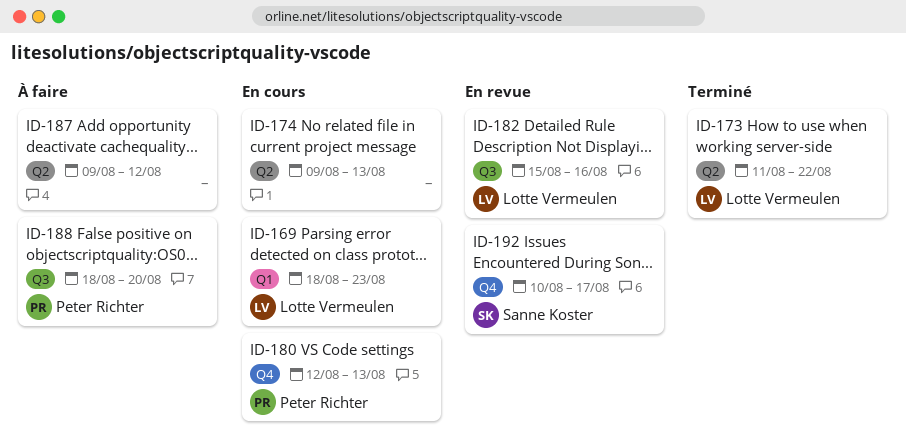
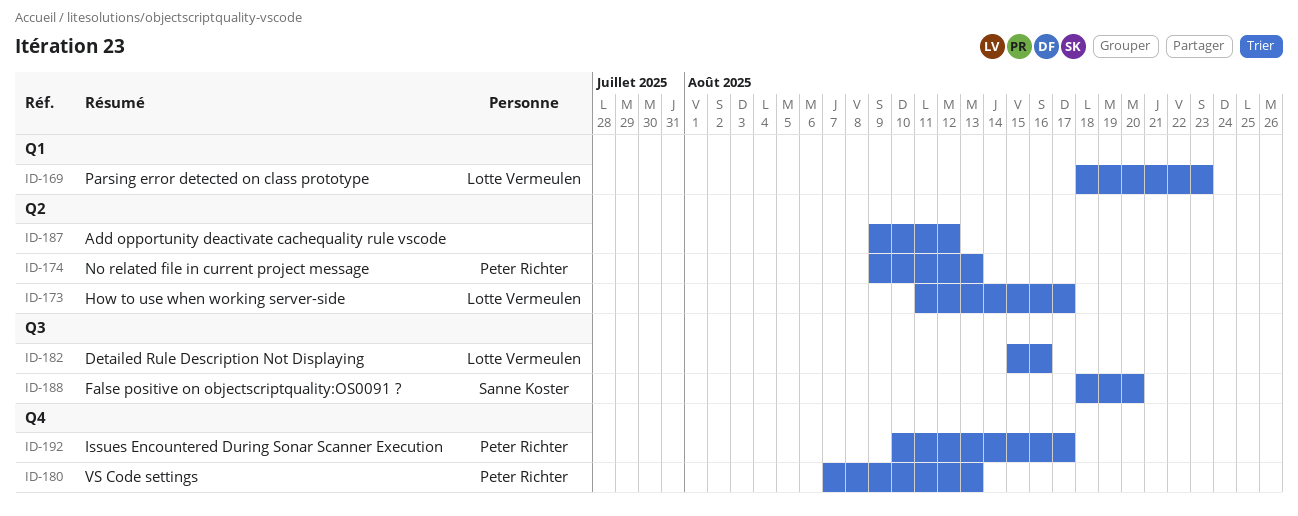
ID-173, due: Aug 22 -> Aug 17
ID-174, owner: none -> Peter Richter
ID-180, start: Aug 12 -> Aug 7
ID-188, owner: Peter Richter -> Sanne Koster
ID-192, owner: Sanne Koster -> Peter Richter

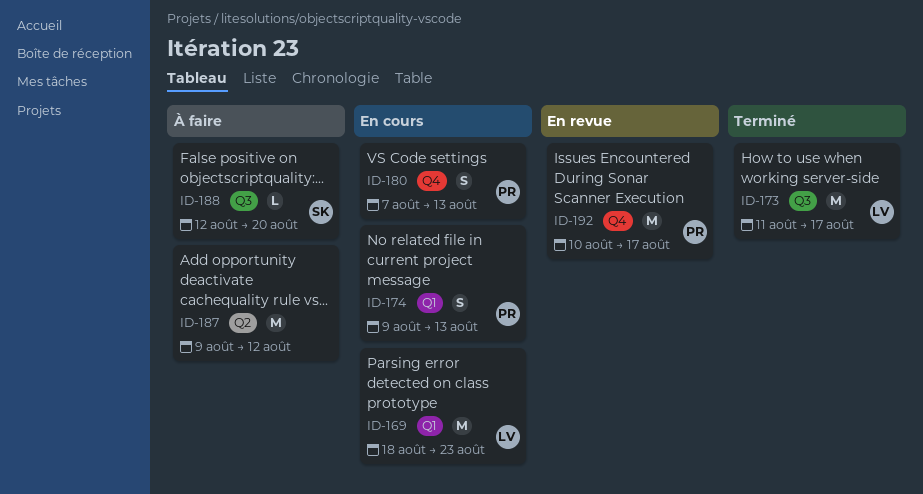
ID-173, label: Q2 -> Q3
ID-174, label: Q2 -> Q1
ID-182: present -> none
ID-188, start: Aug 18 -> Aug 12

